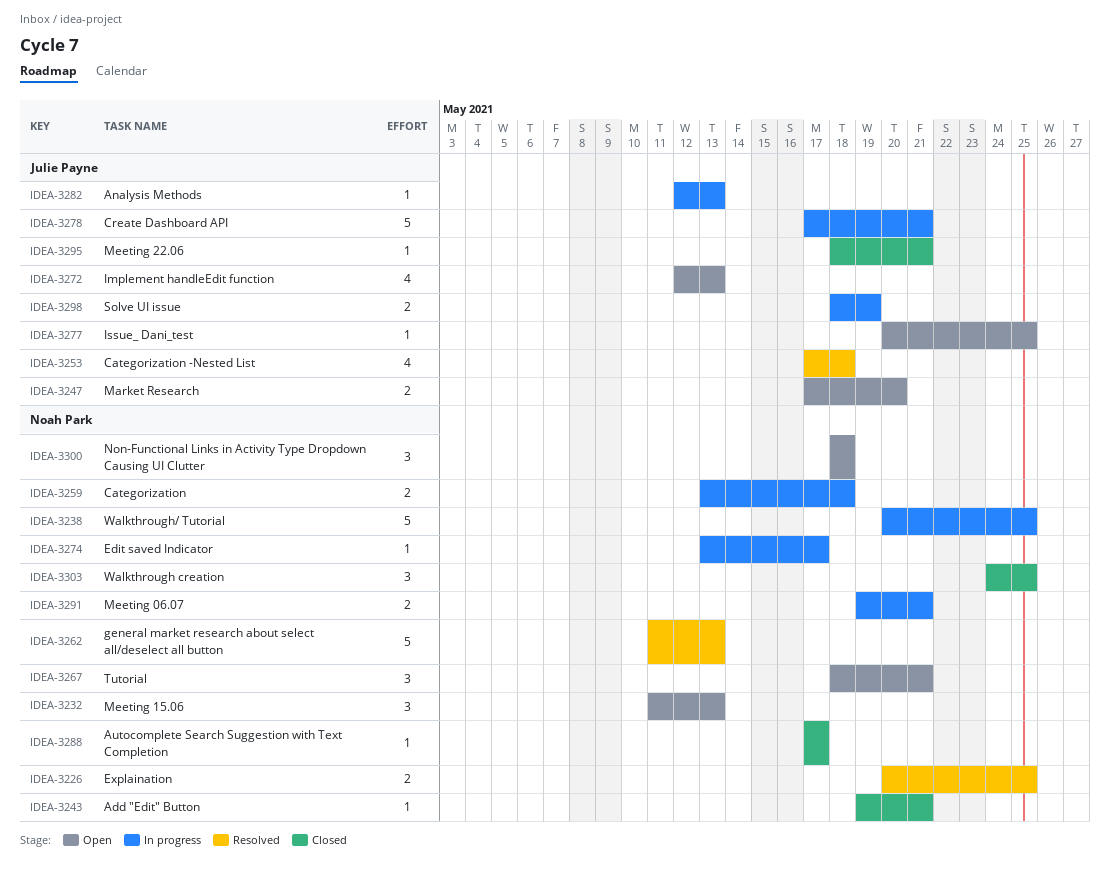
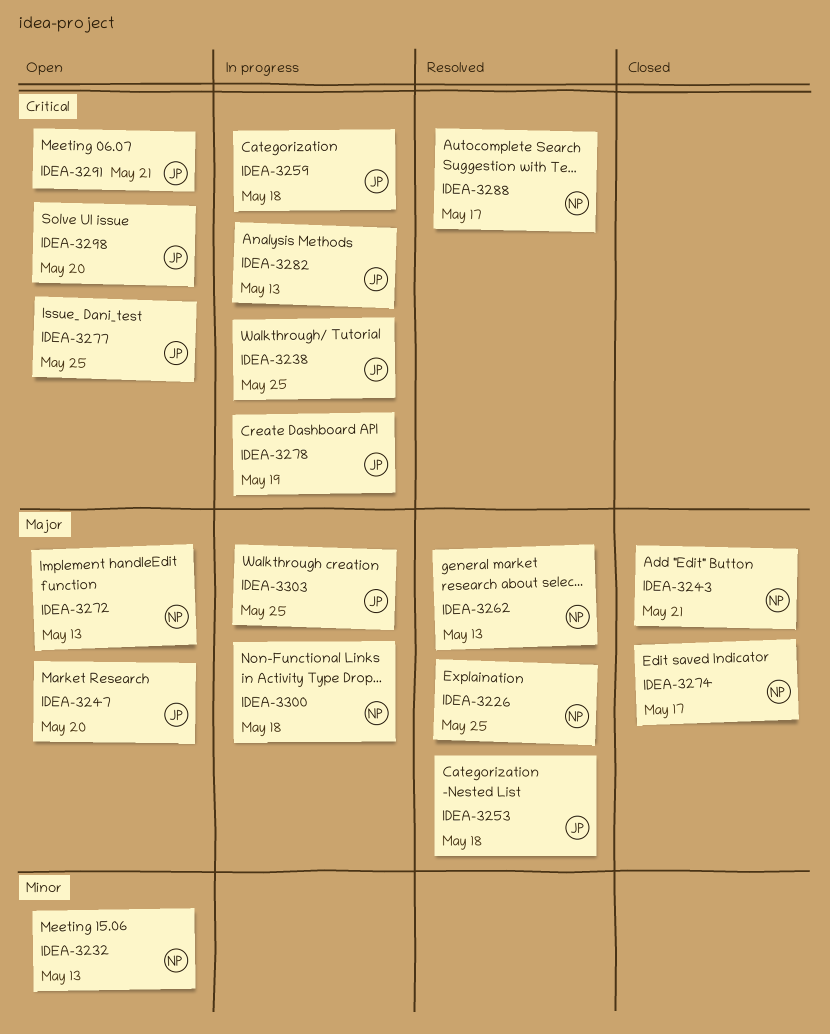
IDEA-3238, owner: Noah Park -> Julie Payne
IDEA-3259, owner: Noah Park -> Julie Payne
IDEA-3267: present -> none
IDEA-3272, owner: Julie Payne -> Noah Park
IDEA-3274, status: In progress -> Closed
IDEA-3278, due: May 21 -> May 19
IDEA-3288, status: Closed -> Resolved
IDEA-3291, status: In progress -> Open
IDEA-3291, owner: Noah Park -> Julie Payne
IDEA-3295: present -> none
IDEA-3298, status: In progress -> Open
IDEA-3298, due: May 19 -> May 20
IDEA-3300, status: Open -> In progress
IDEA-3303, status: Closed -> In progress
IDEA-3303, owner: Noah Park -> Julie Payne

